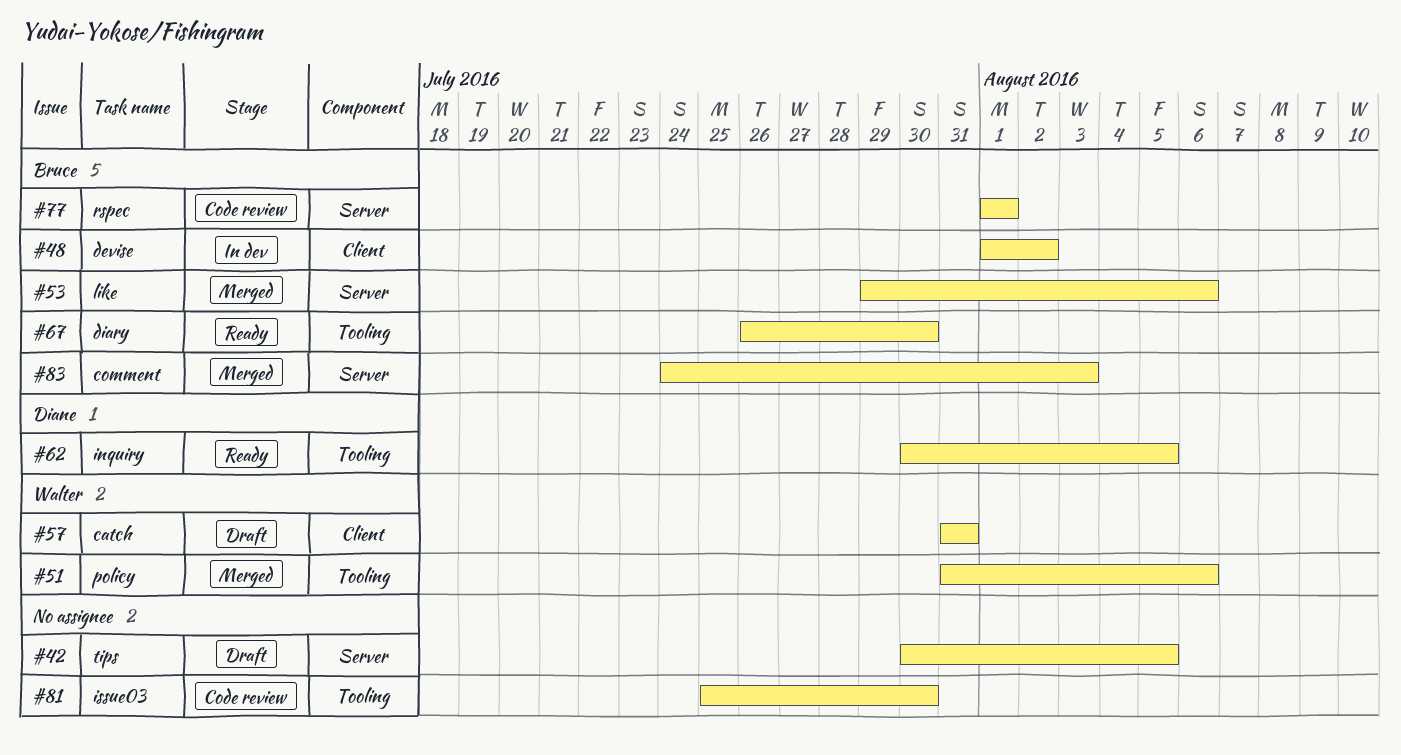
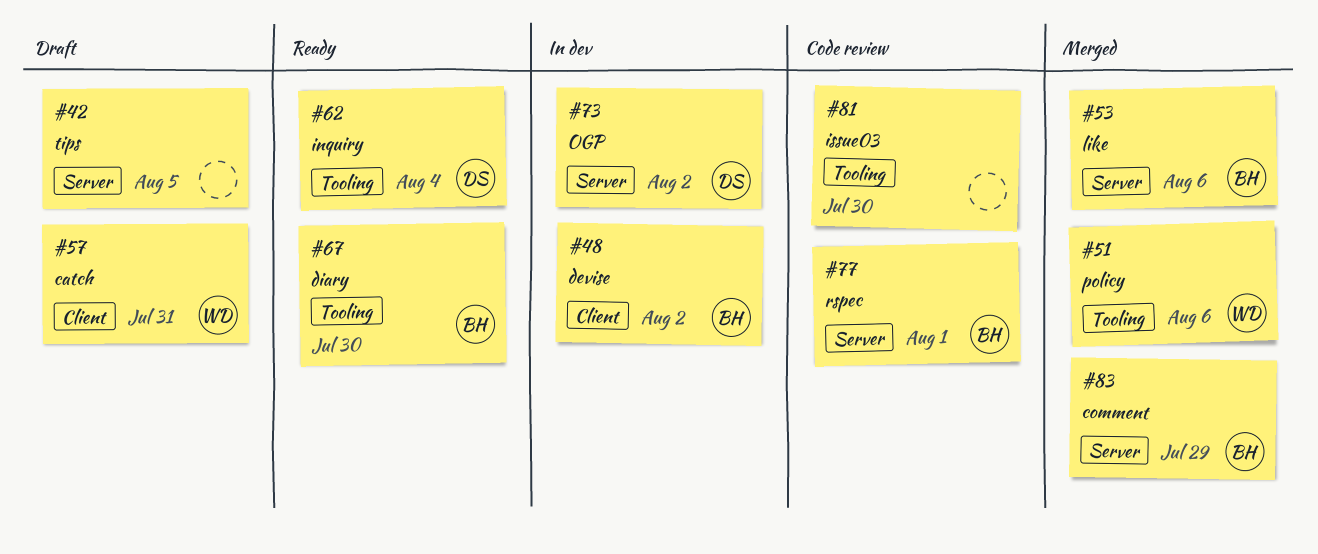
#62, due: Aug 5 -> Aug 4
#73: none -> present
#83, due: Aug 3 -> Jul 29

